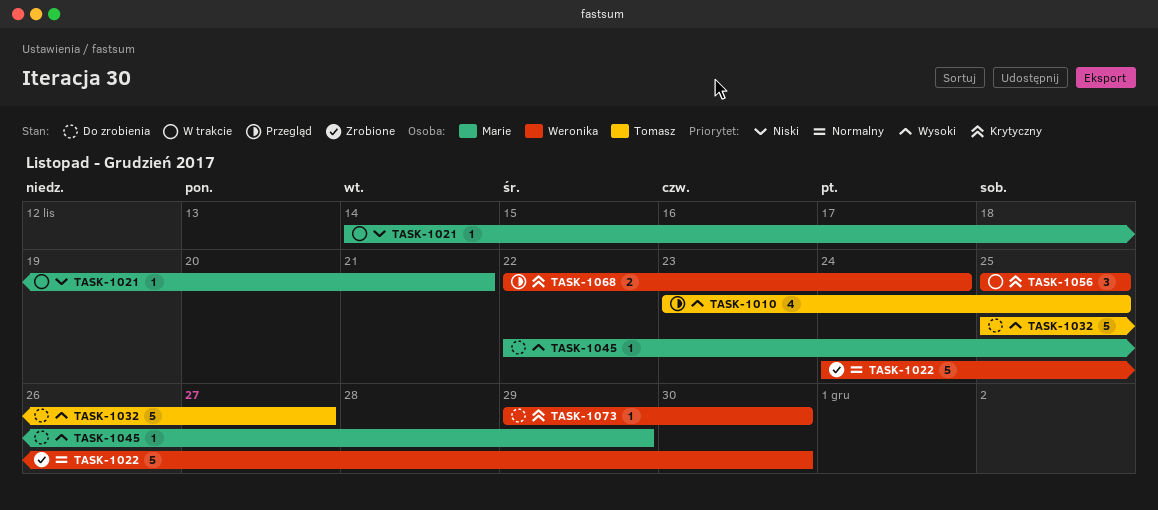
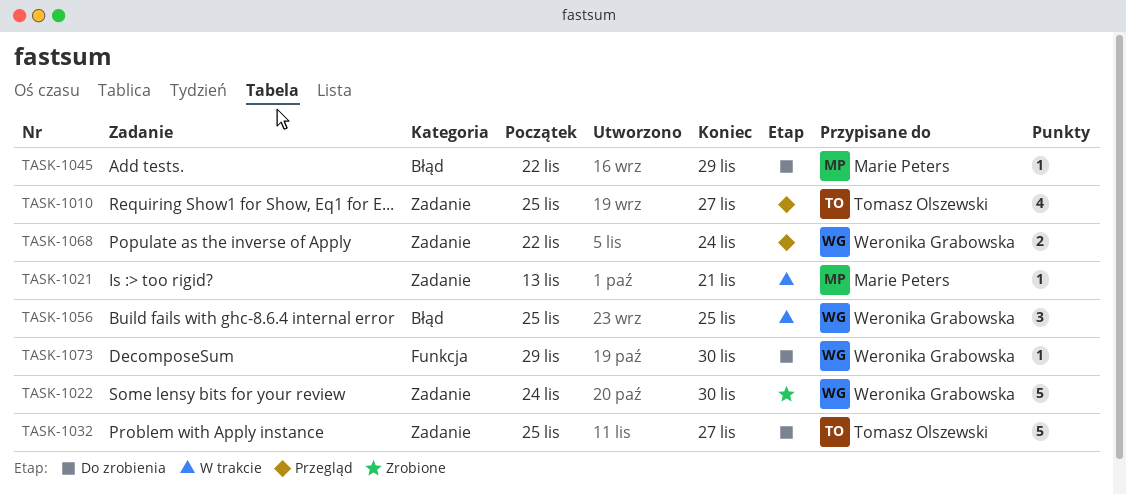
TASK-1010, start: Nov 23 -> Nov 25
TASK-1010, due: Nov 25 -> Nov 27
TASK-1021, start: Nov 14 -> Nov 13

